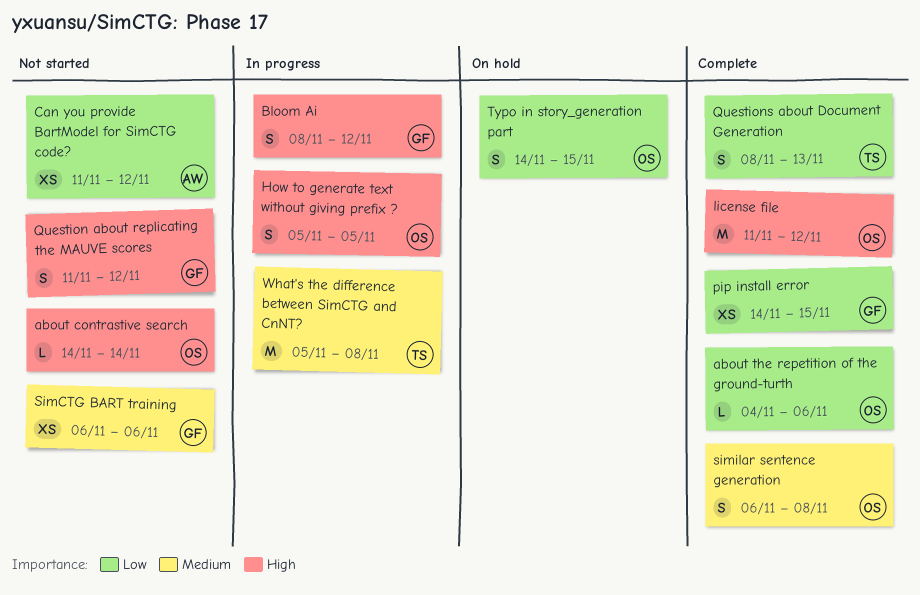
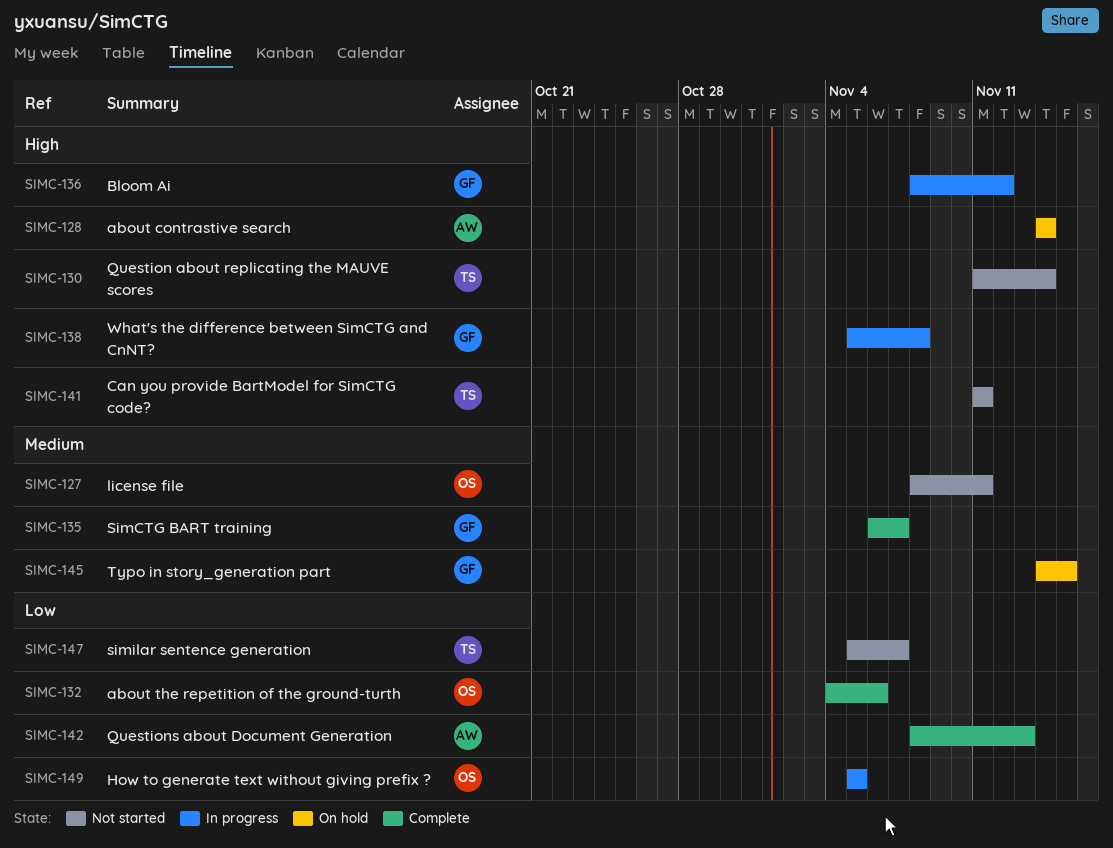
about contrastive search, status: Not started -> On hold
about contrastive search, owner: OS -> AW
Can you provide BartModel for SimCTG code?, owner: AW -> TS
Can you provide BartModel for SimCTG code?, priority: Low -> High
Can you provide BartModel for SimCTG code?, due: Nov 12 -> Nov 11
How to generate text without giving prefix ?, priority: High -> Low
license file, status: Complete -> Not started
license file, priority: High -> Medium
license file, start: Nov 11 -> Nov 8
license file, due: Nov 12 -> Nov 11
pip install error: present -> none
Question about replicating the MAUVE scores, owner: GF -> TS
Question about replicating the MAUVE scores, due: Nov 12 -> Nov 14
Questions about Document Generation, owner: TS -> AW
SimCTG BART training, status: Not started -> Complete
SimCTG BART training, due: Nov 6 -> Nov 7
similar sentence generation, status: Complete -> Not started
similar sentence generation, owner: OS -> TS
similar sentence generation, priority: Medium -> Low
similar sentence generation, start: Nov 6 -> Nov 5
similar sentence generation, due: Nov 8 -> Nov 7
Typo in story_generation part, owner: OS -> GF
Typo in story_generation part, priority: Low -> Medium
What's the difference between SimCTG and CnNT?, owner: TS -> GF
What's the difference between SimCTG and CnNT?, priority: Medium -> High

